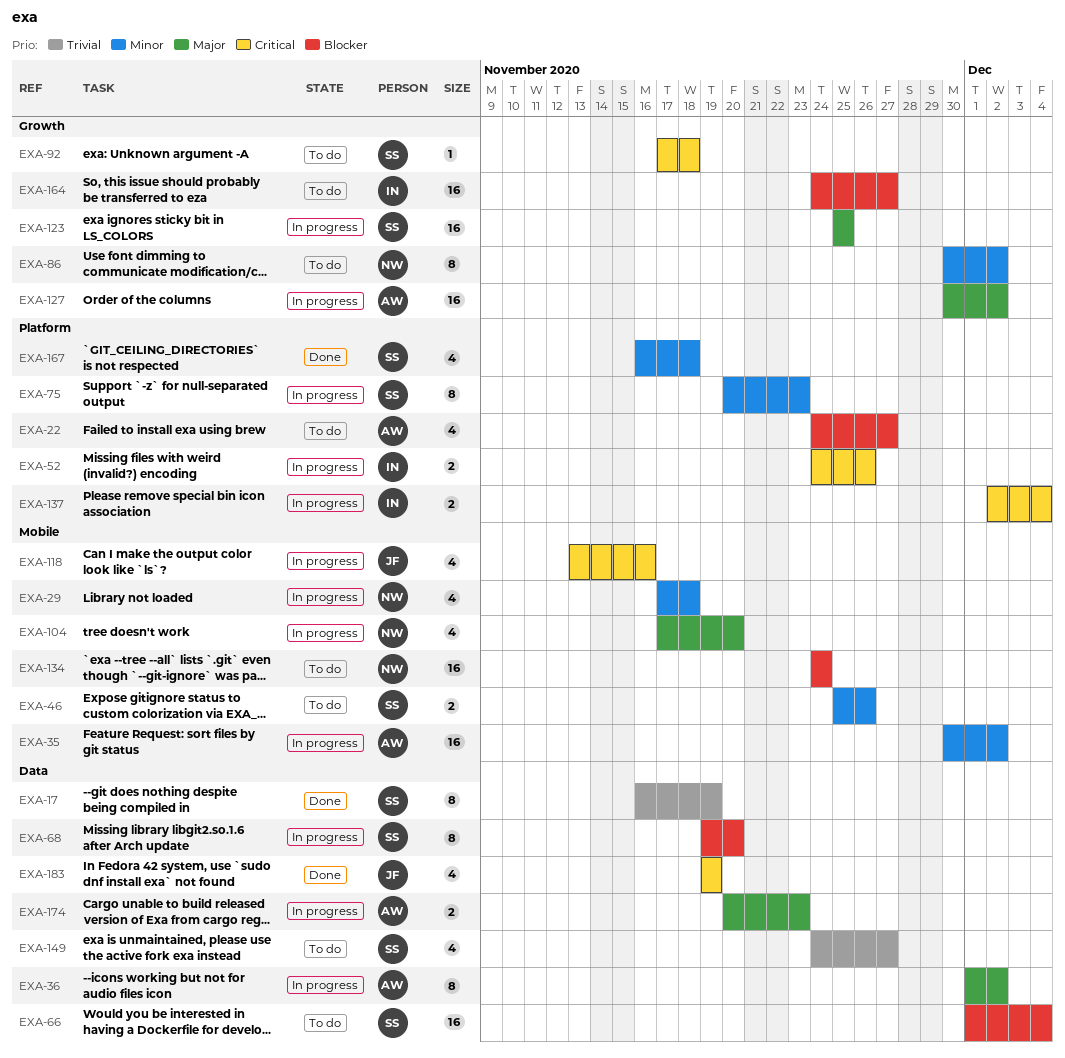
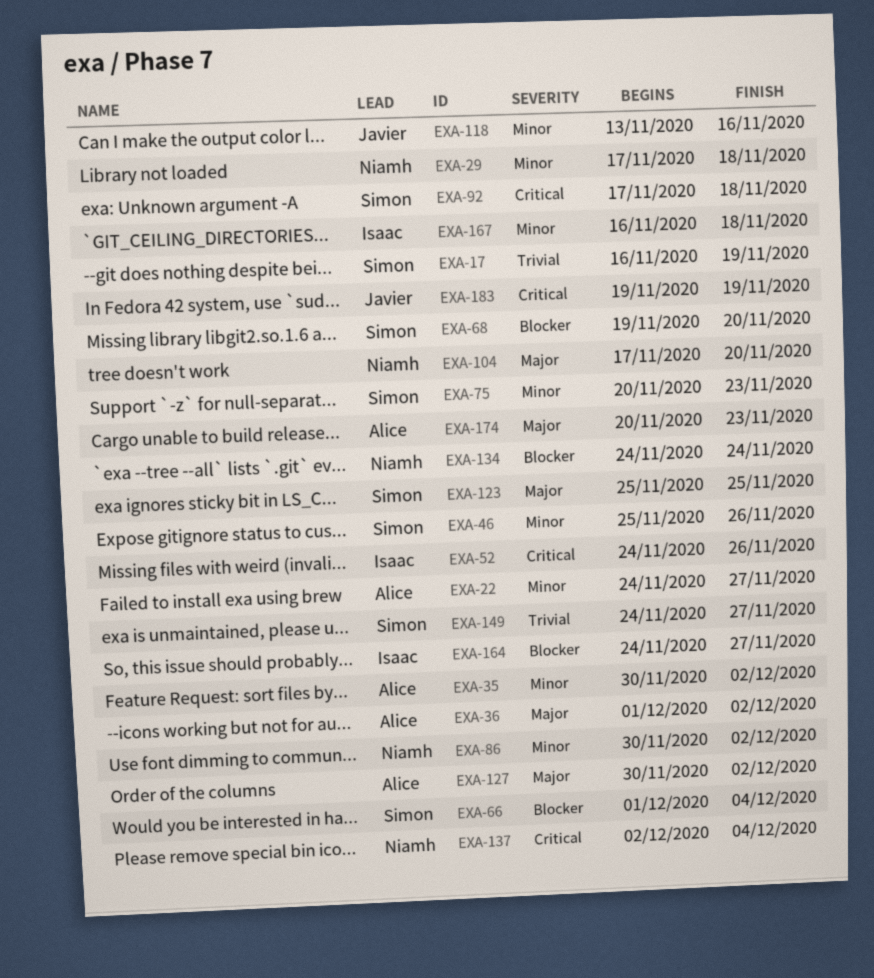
EXA-22, priority: Blocker -> Minor
EXA-118, priority: Critical -> Minor
EXA-137, owner: Isaac -> Niamh
EXA-167, owner: Simon -> Isaac

